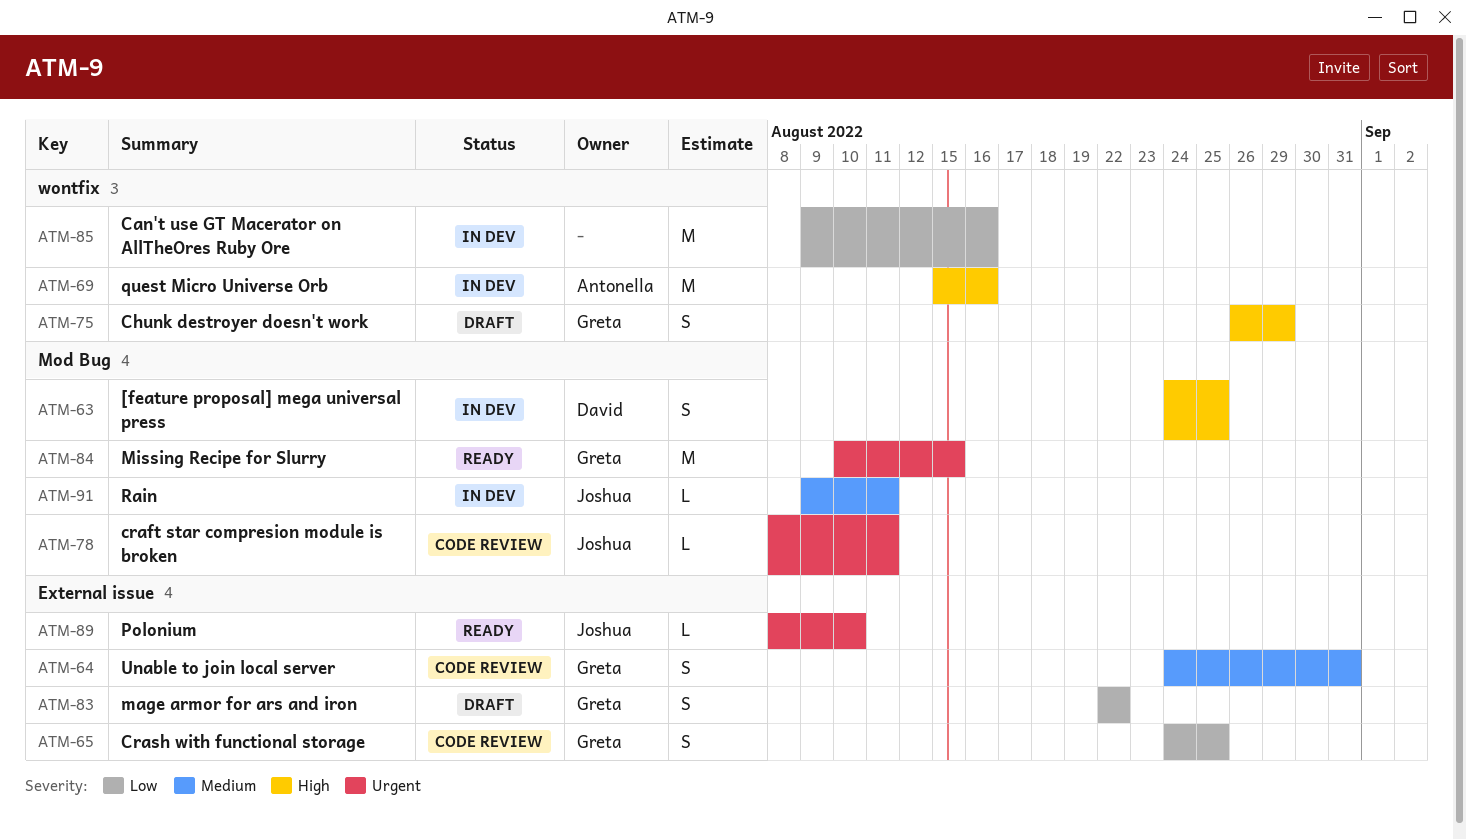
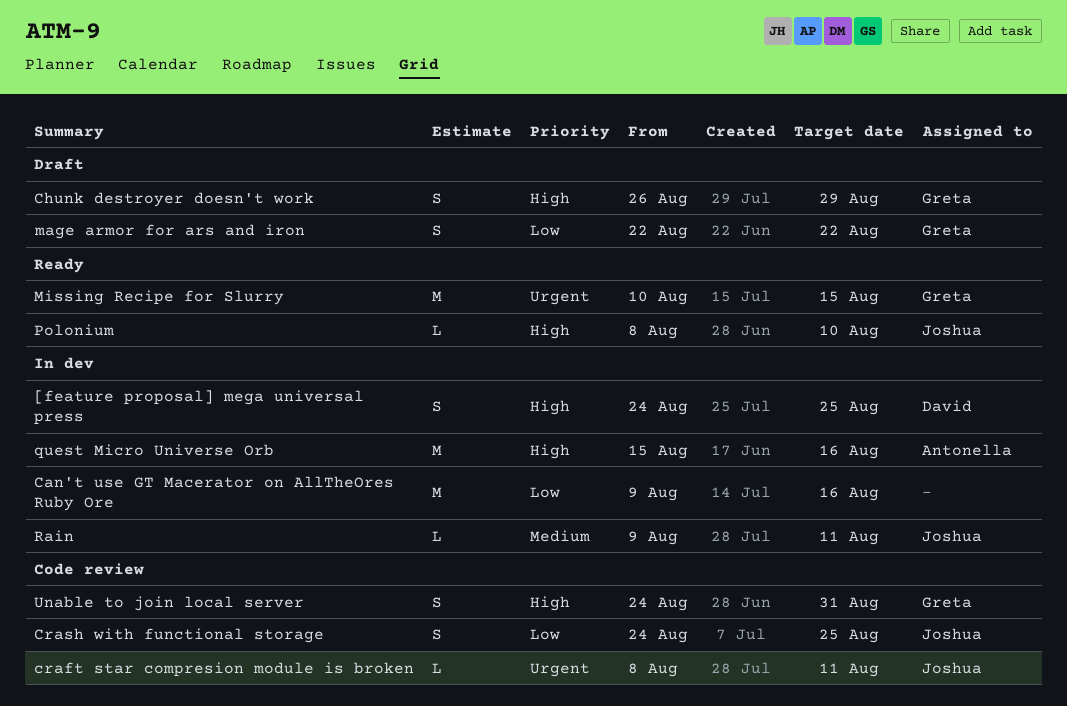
Crash with functional storage, owner: Greta -> Joshua
Polonium, priority: Urgent -> High
Unable to join local server, priority: Medium -> High

